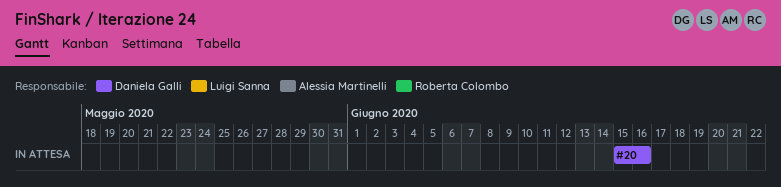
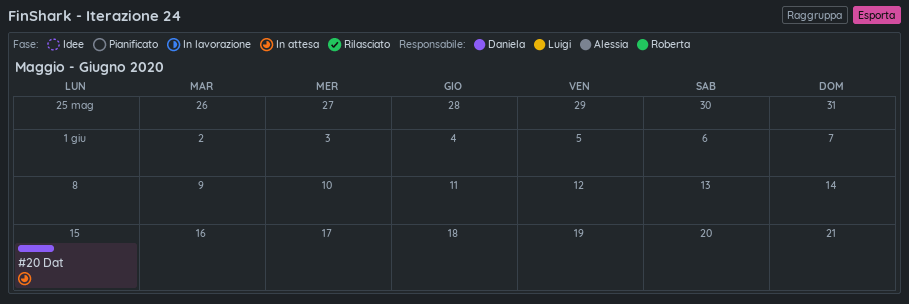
#20, due: Jun 16 -> Jun 15

